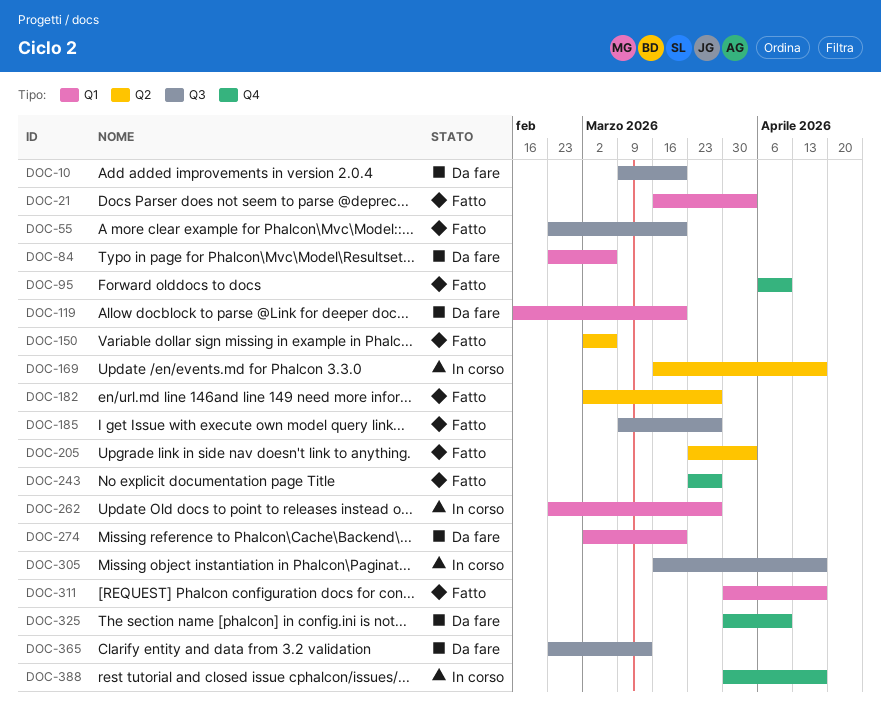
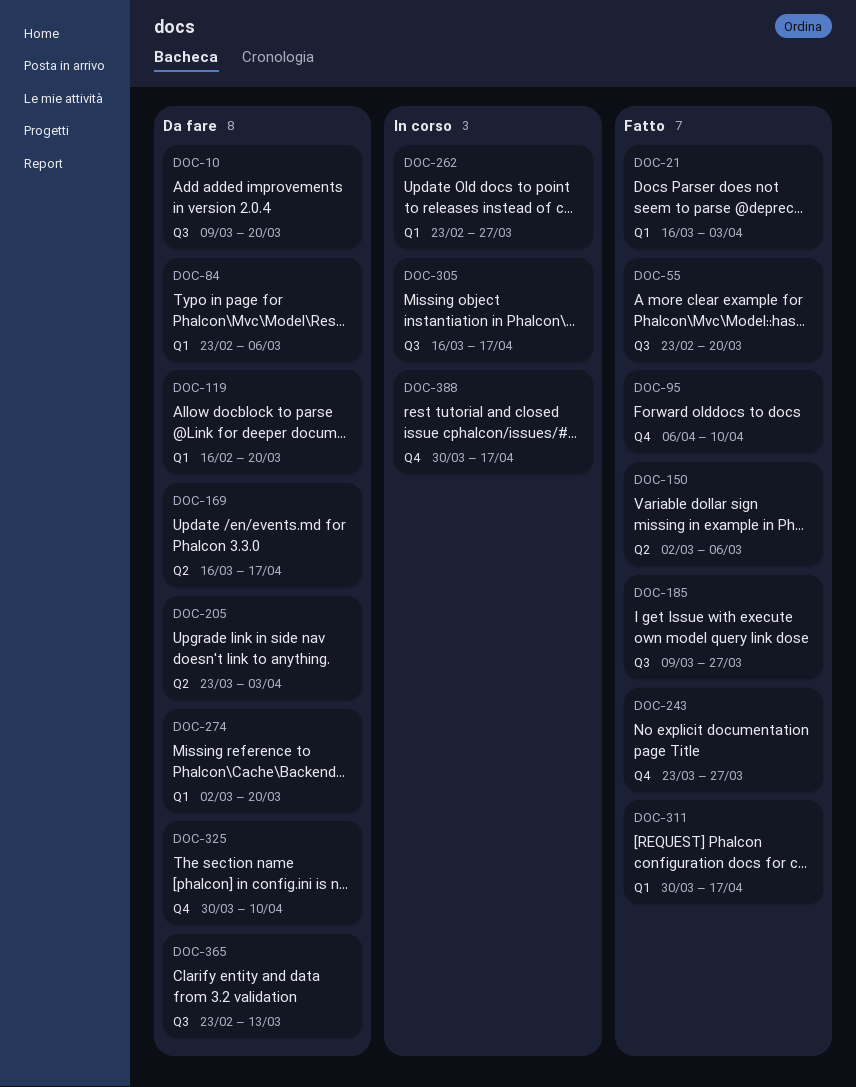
DOC-169, status: In corso -> Da fare
DOC-182: present -> none
DOC-205, status: Fatto -> Da fare

